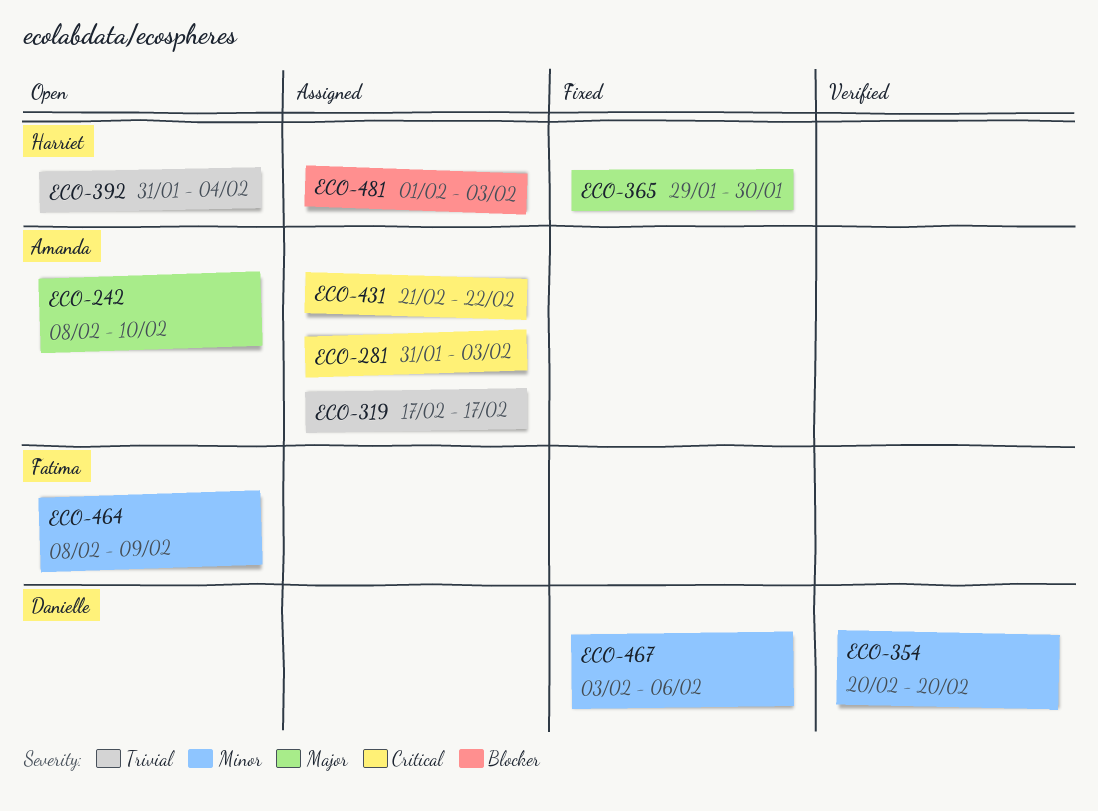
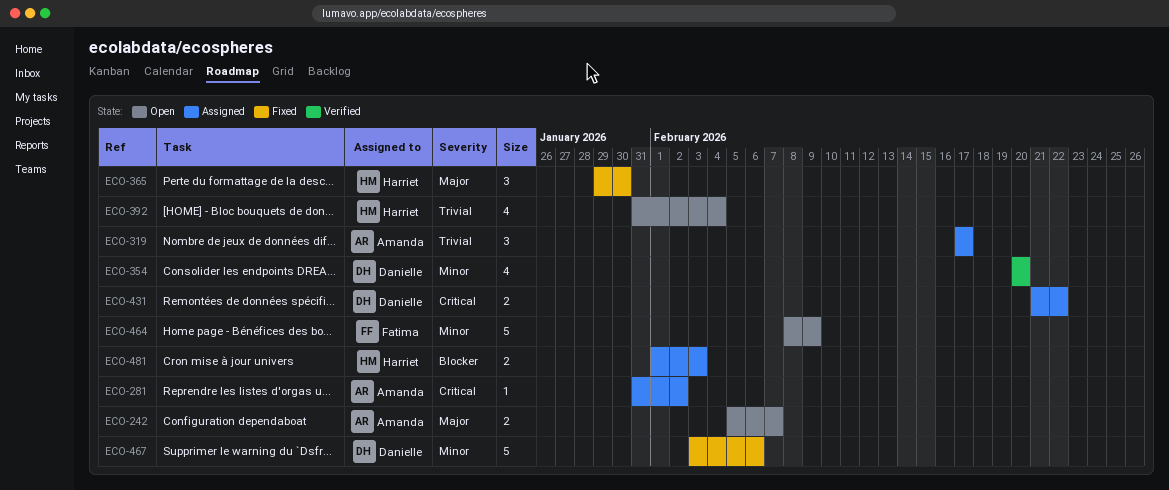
ECO-242, start: Feb 8 -> Feb 5
ECO-242, due: Feb 10 -> Feb 7
ECO-281, due: Feb 3 -> Feb 2
ECO-431, owner: Amanda -> Danielle

